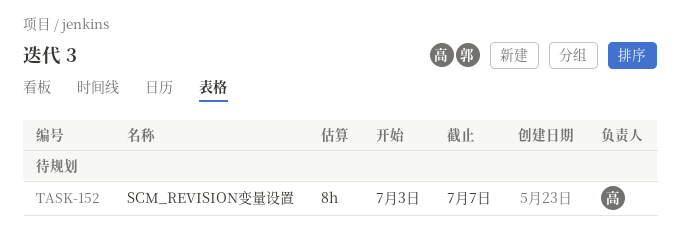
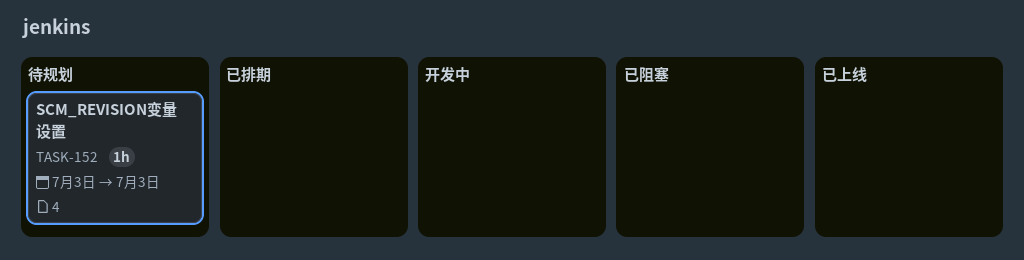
TASK-152, estimate: 8h -> 1h
TASK-152, due: Jul 7 -> Jul 3

